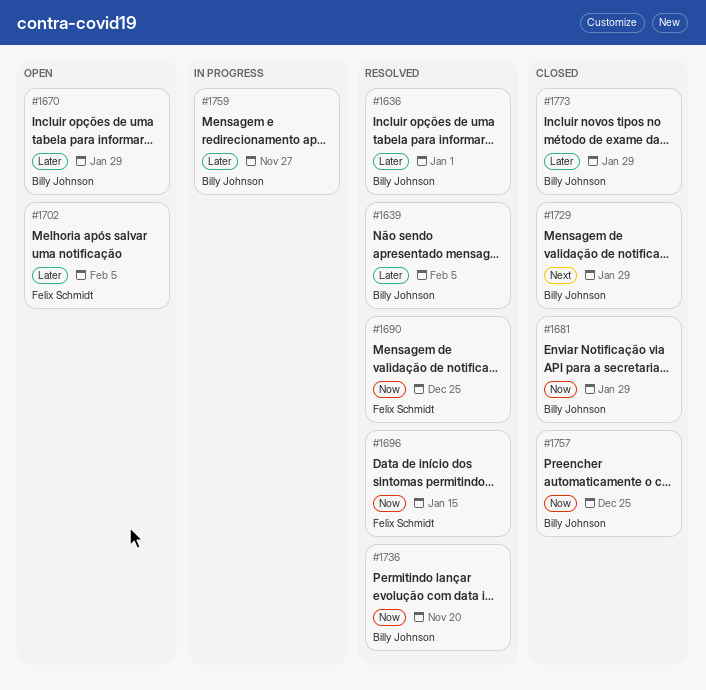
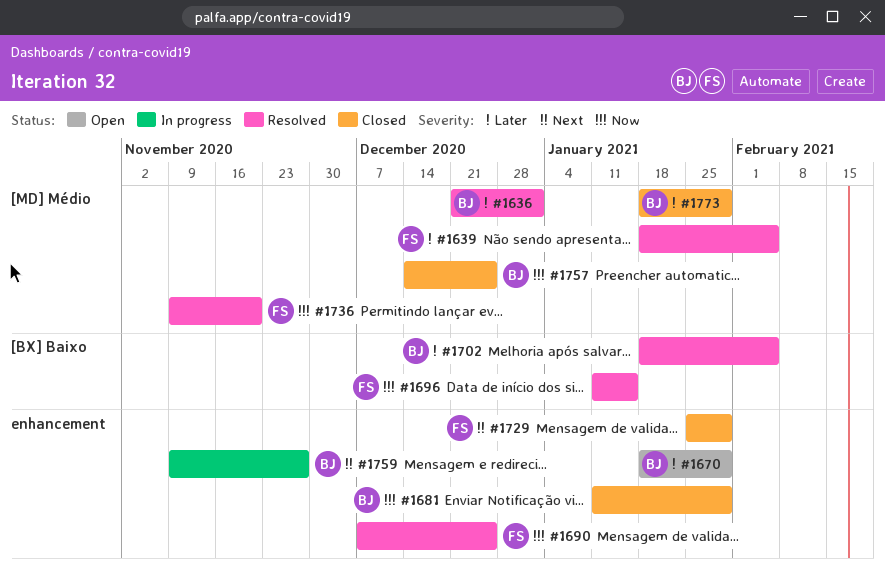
#1639, owner: Billy Johnson -> Felix Schmidt
#1702, status: Open -> Resolved
#1702, owner: Felix Schmidt -> Billy Johnson
#1729, owner: Billy Johnson -> Felix Schmidt
#1736, owner: Billy Johnson -> Felix Schmidt
#1759, priority: Later -> Next

